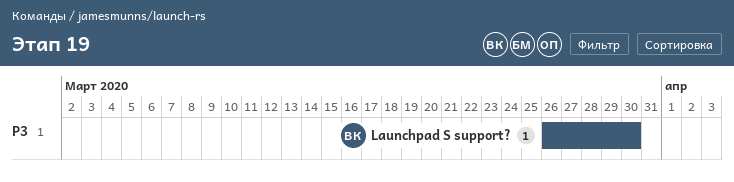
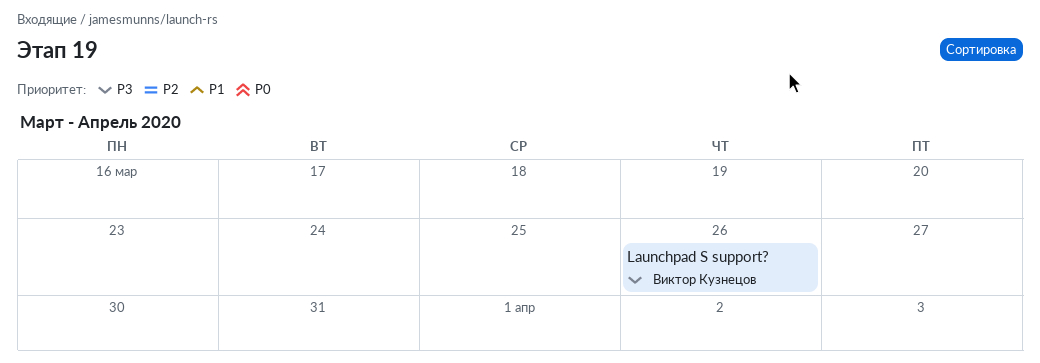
Launchpad S support?, due: Mar 30 -> Mar 26

